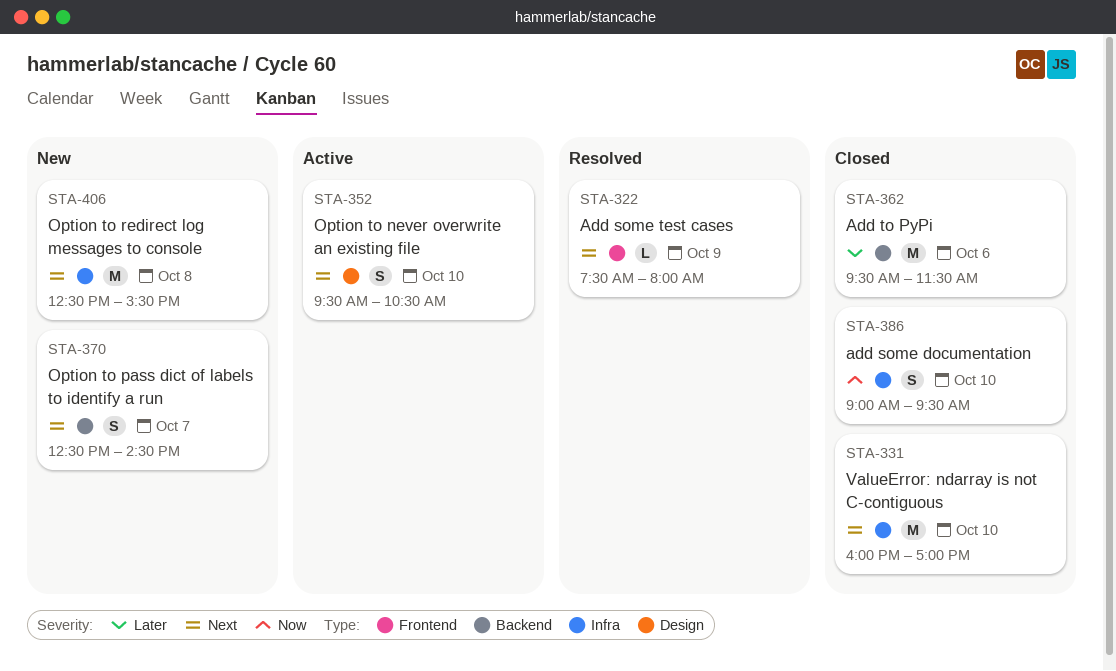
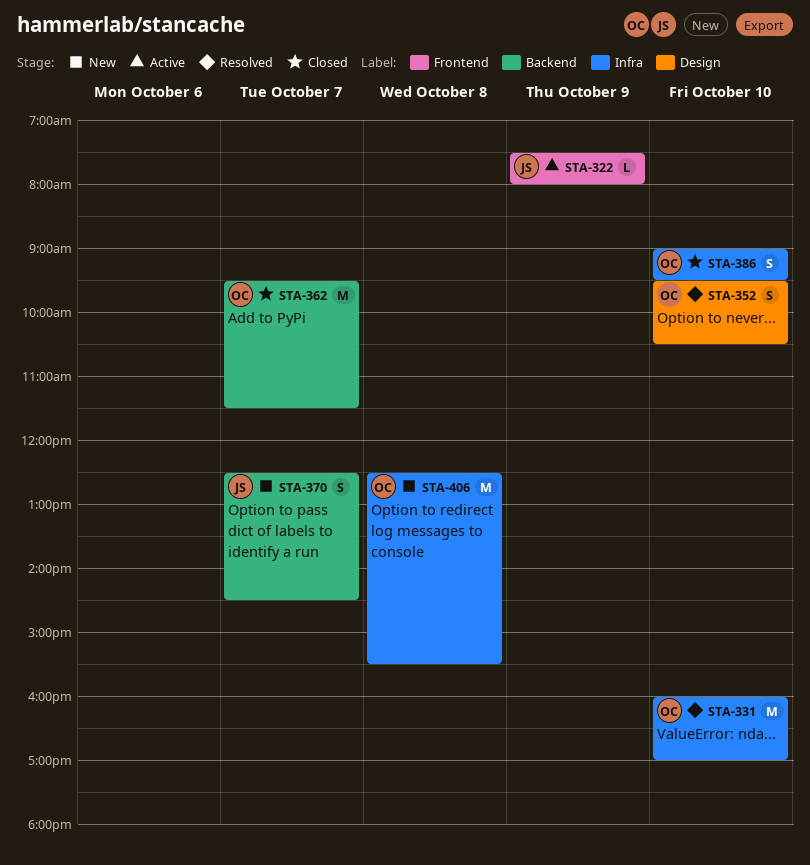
STA-322, status: Resolved -> Active
STA-331, status: Closed -> Resolved
STA-352, status: Active -> Resolved
STA-362, day: Oct 6 -> Oct 7

